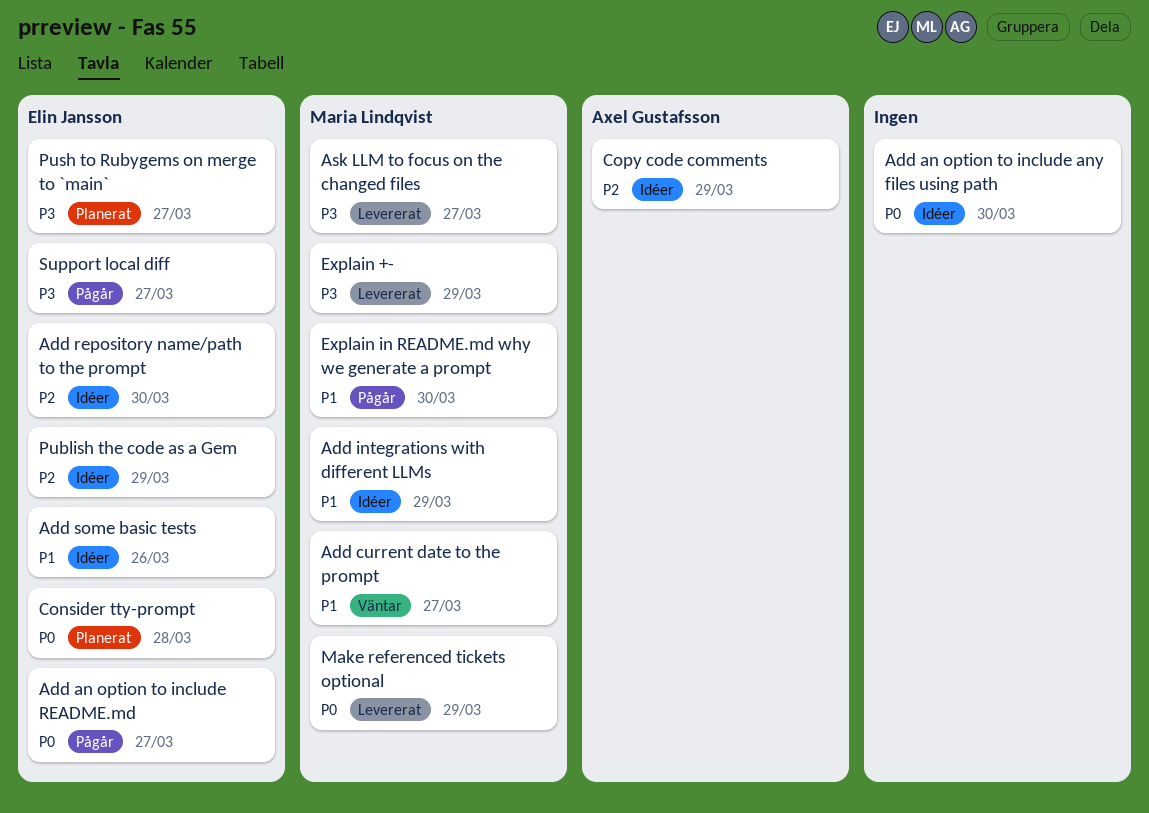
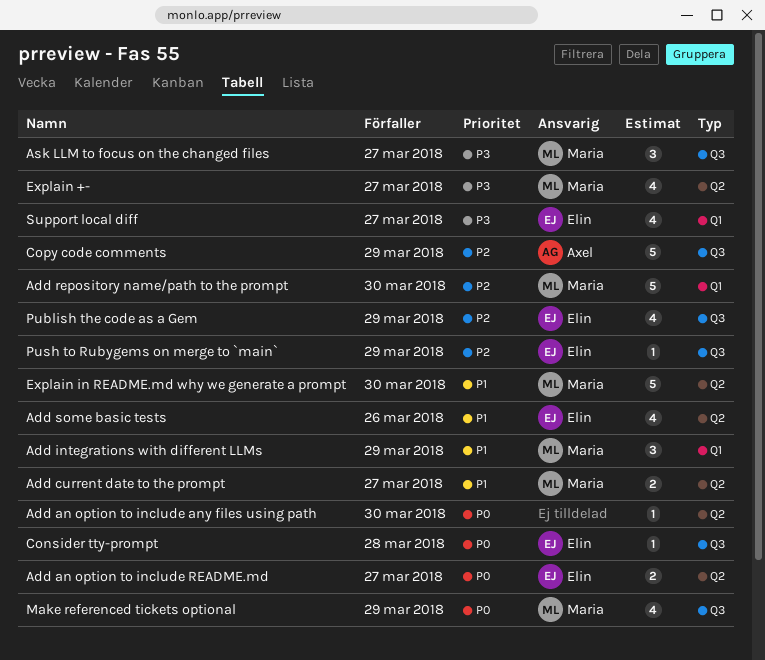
Add repository name/path to the prompt, owner: Elin Jansson -> Maria Lindqvist
Explain +-, due: Mar 29 -> Mar 27
Push to Rubygems on merge to `main`, priority: P3 -> P2
Push to Rubygems on merge to `main`, due: Mar 27 -> Mar 29

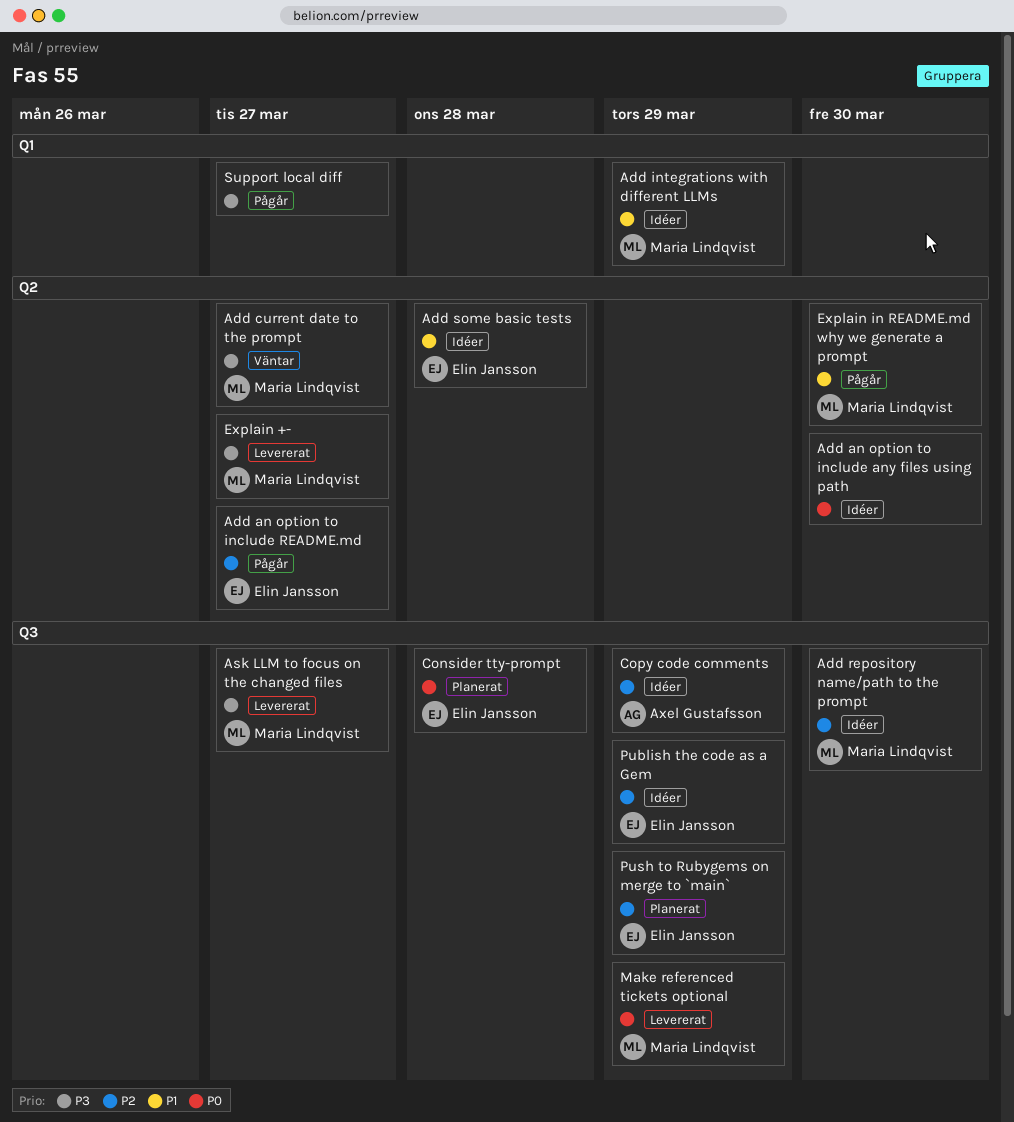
Add an option to include README.md, priority: P0 -> P2
Add current date to the prompt, priority: P1 -> P3
Add repository name/path to the prompt, label: Q1 -> Q3
Add some basic tests, due: Mar 26 -> Mar 28
Support local diff, owner: Elin Jansson -> none

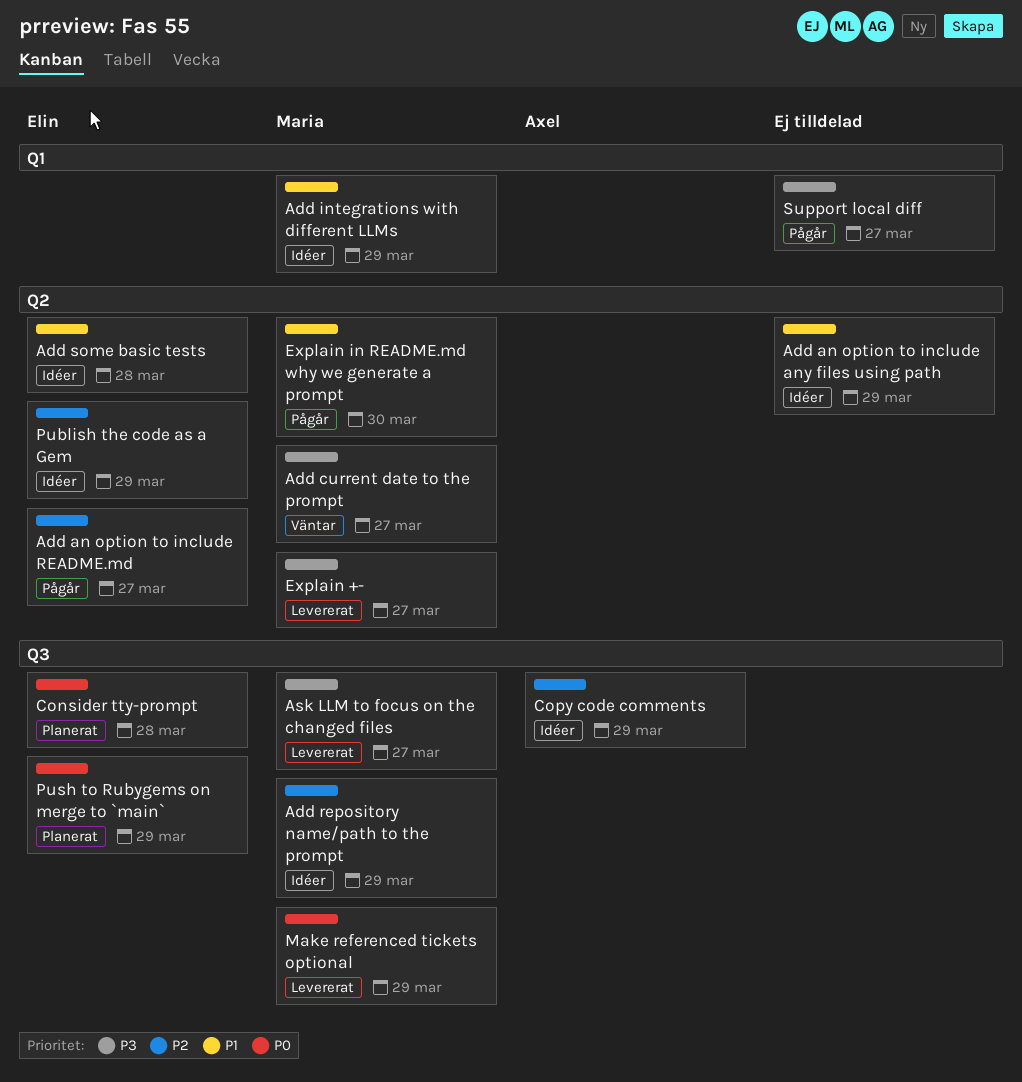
Add an option to include any files using path, priority: P0 -> P1
Add an option to include any files using path, due: Mar 30 -> Mar 29
Add repository name/path to the prompt, due: Mar 30 -> Mar 29
Publish the code as a Gem, label: Q3 -> Q2
Push to Rubygems on merge to `main`, priority: P2 -> P0

